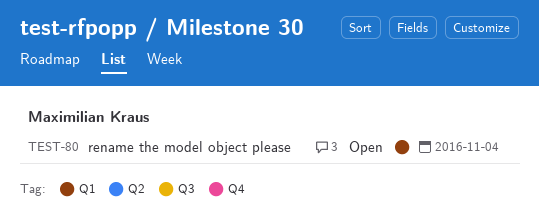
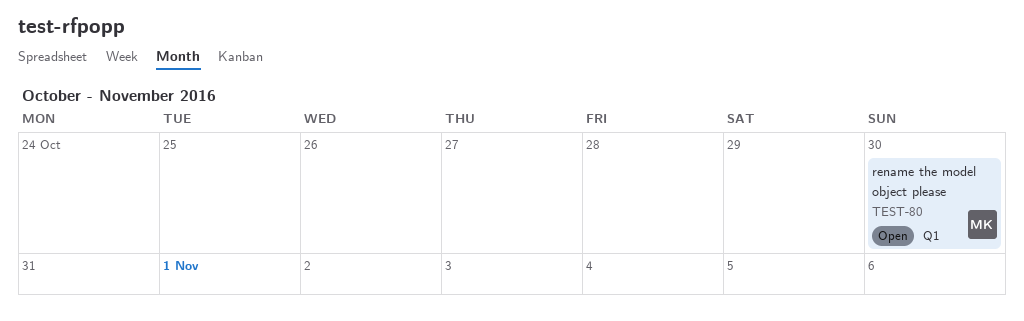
TEST-80, due: Nov 4 -> Oct 30

